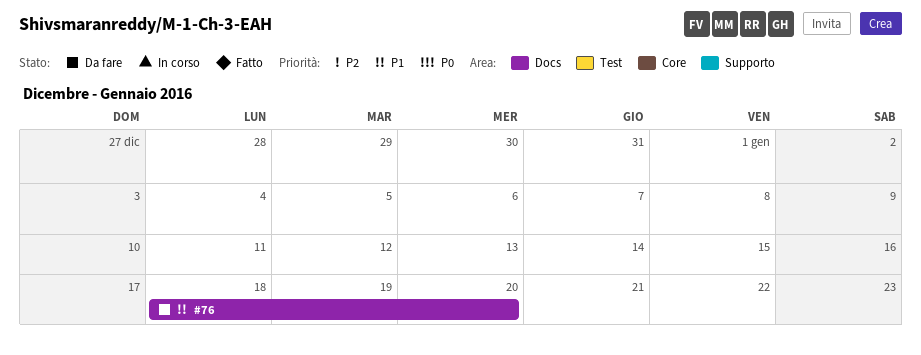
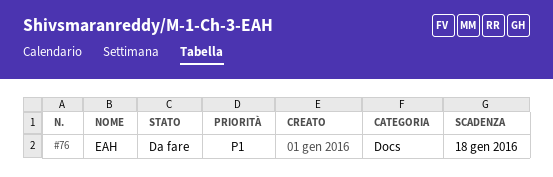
#76, due: Jan 20 -> Jan 18

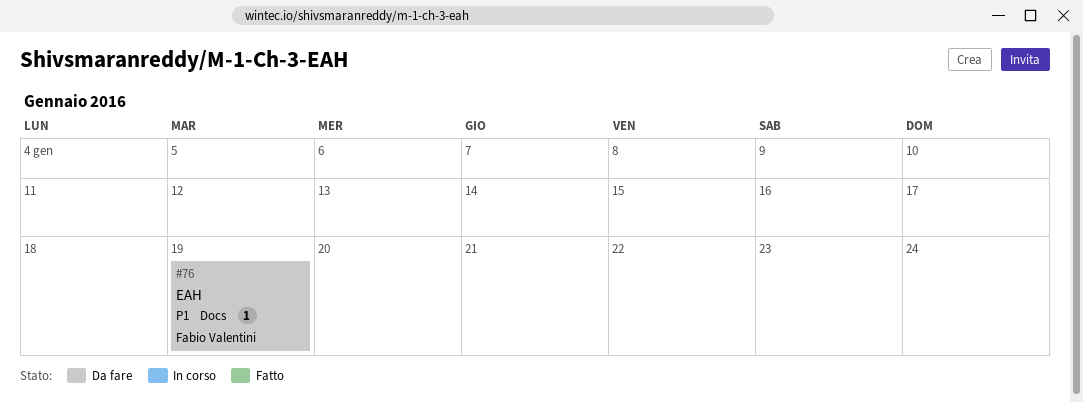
#76, due: Jan 18 -> Jan 19

